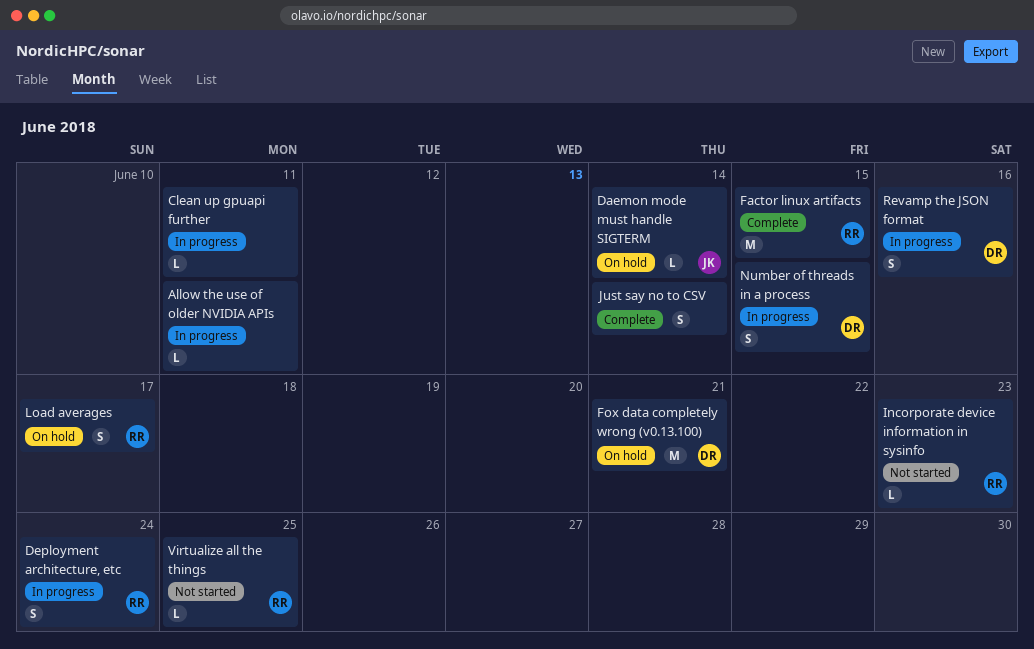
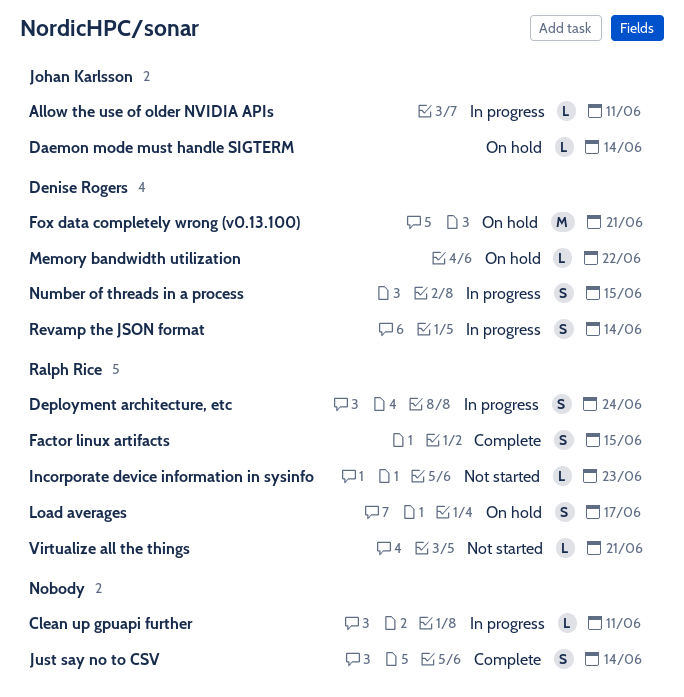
Allow the use of older NVIDIA APIs, owner: none -> Johan Karlsson
Factor linux artifacts, estimate: M -> S
Memory bandwidth utilization: none -> present
Revamp the JSON format, due: Jun 16 -> Jun 14
Virtualize all the things, due: Jun 25 -> Jun 21

